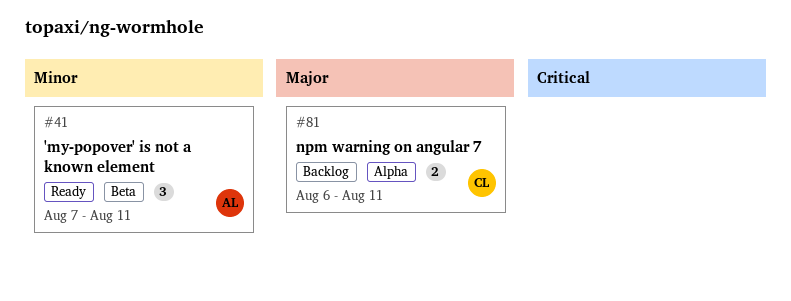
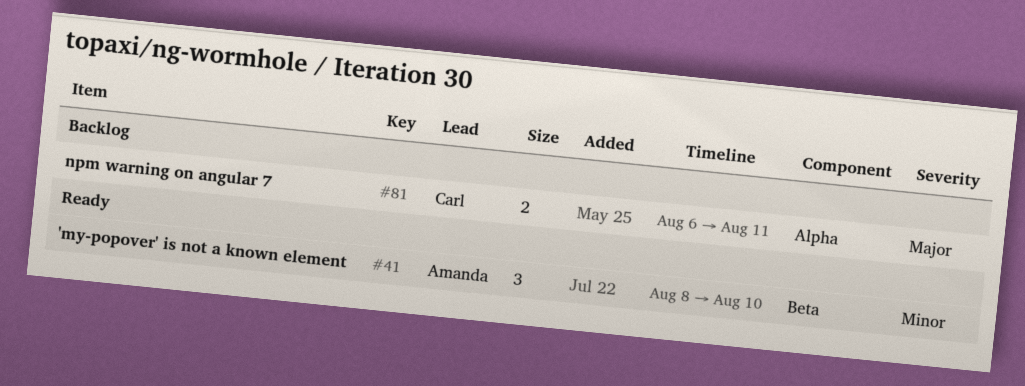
#41, start: Aug 7 -> Aug 8
#41, due: Aug 11 -> Aug 10

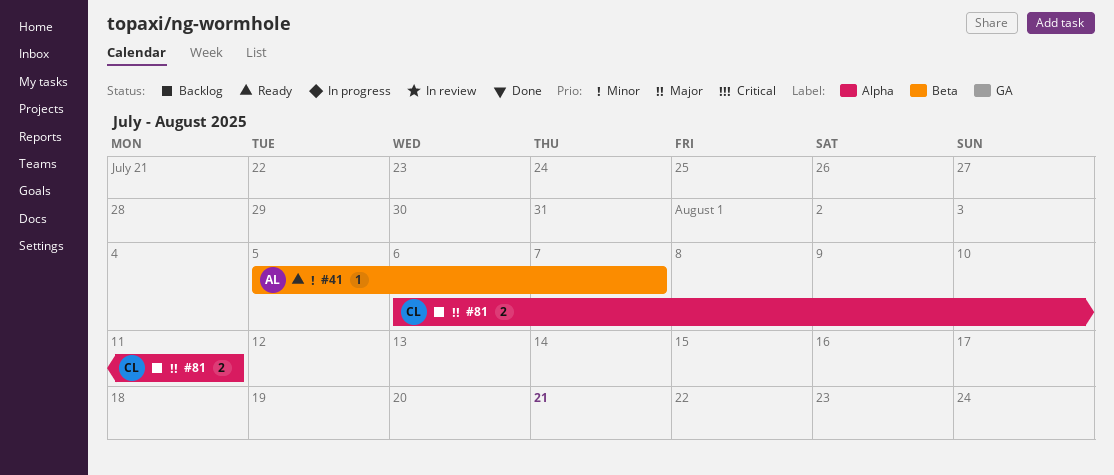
#41, estimate: 3 -> 1
#41, start: Aug 8 -> Aug 5
#41, due: Aug 10 -> Aug 7

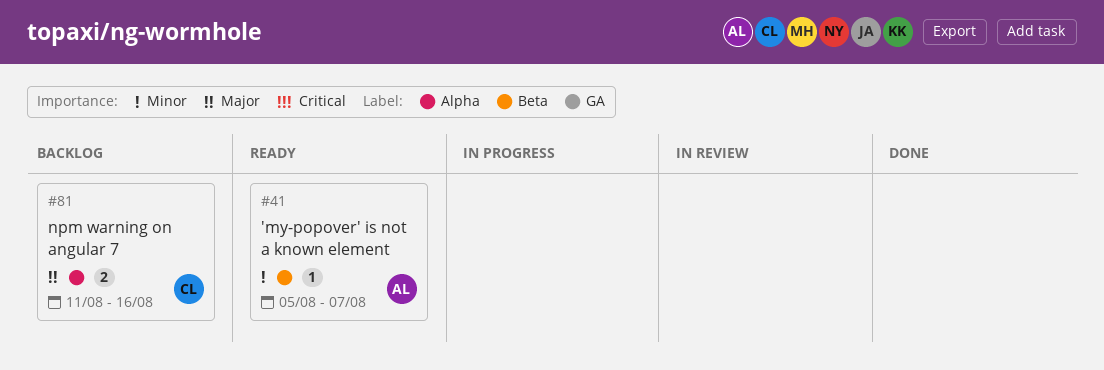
#81, start: Aug 6 -> Aug 11
#81, due: Aug 11 -> Aug 16

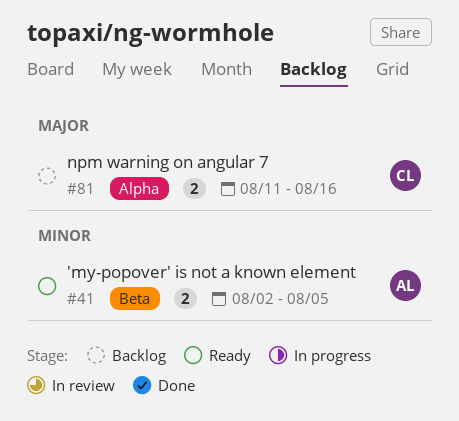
#41, estimate: 1 -> 2
#41, start: Aug 5 -> Aug 2
#41, due: Aug 7 -> Aug 5

